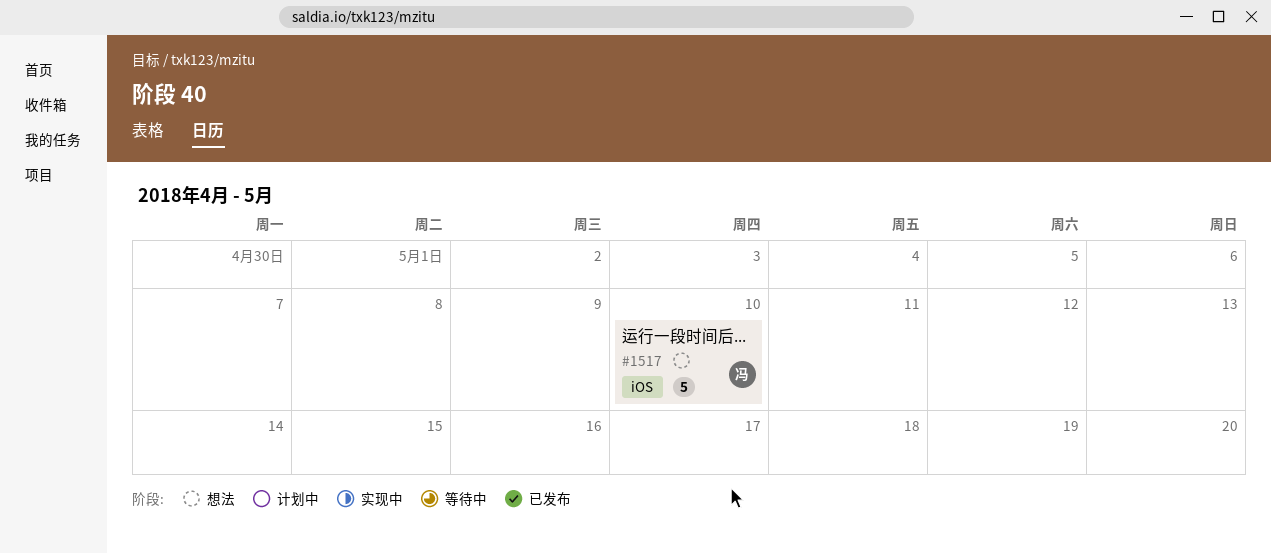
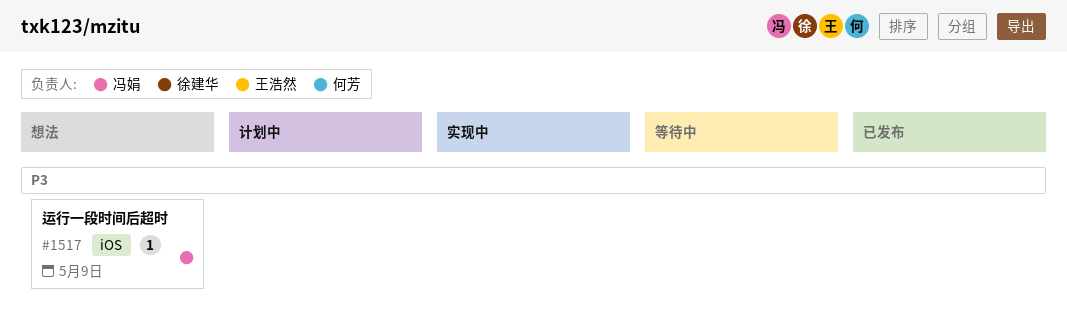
#1517, estimate: 5 -> 1
#1517, due: May 10 -> May 9

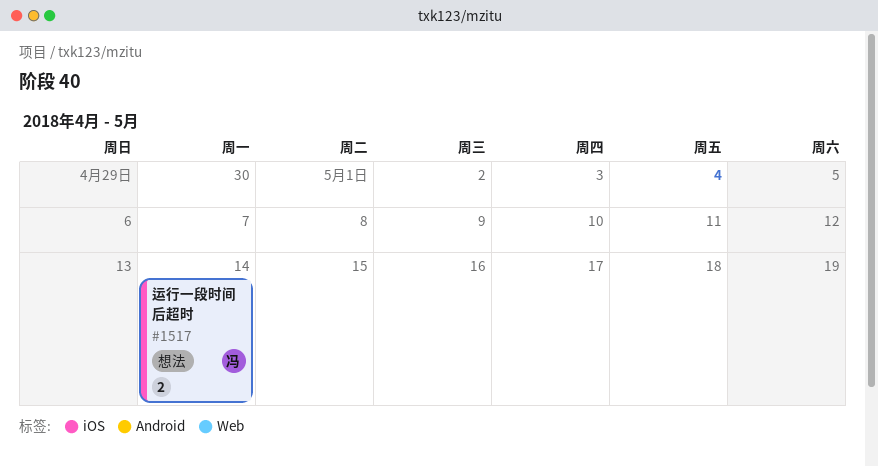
#1517, estimate: 1 -> 2
#1517, due: May 9 -> May 14

